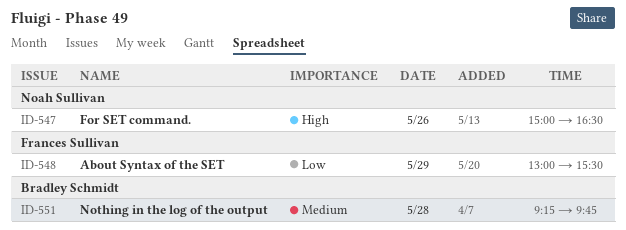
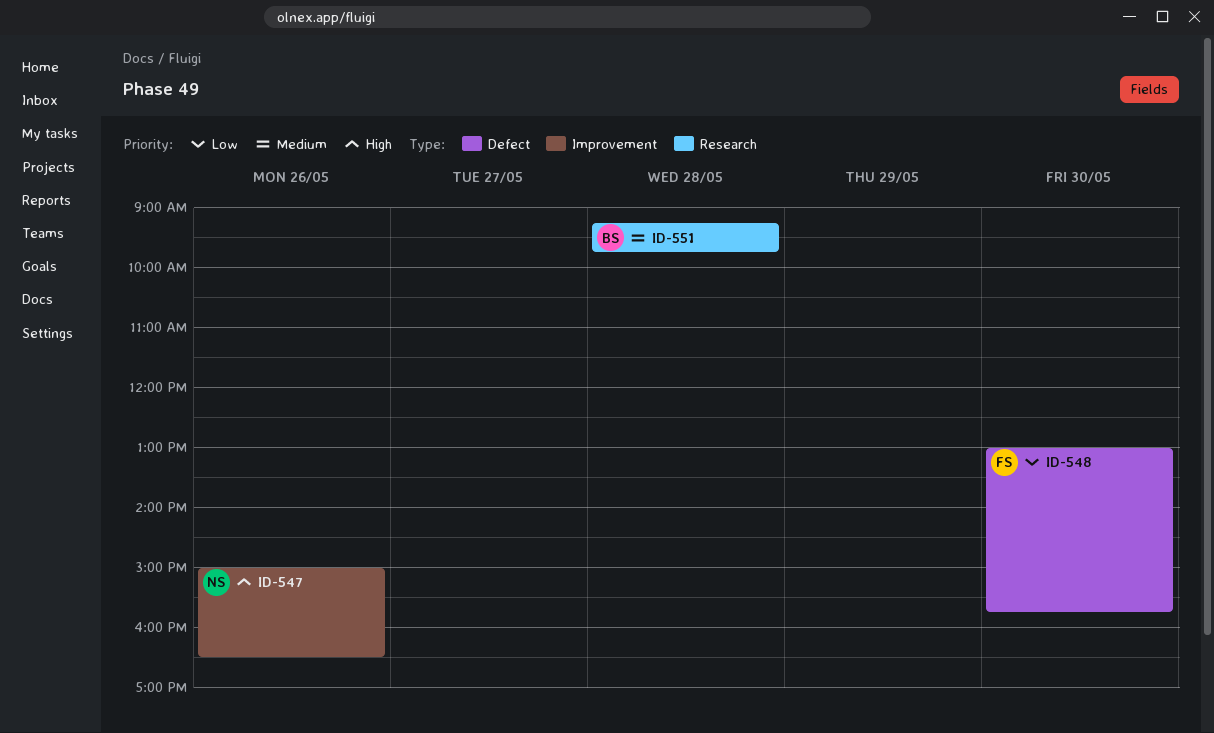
ID-548, day: May 29 -> May 30
ID-548, ends: 15:30 -> 15:45

